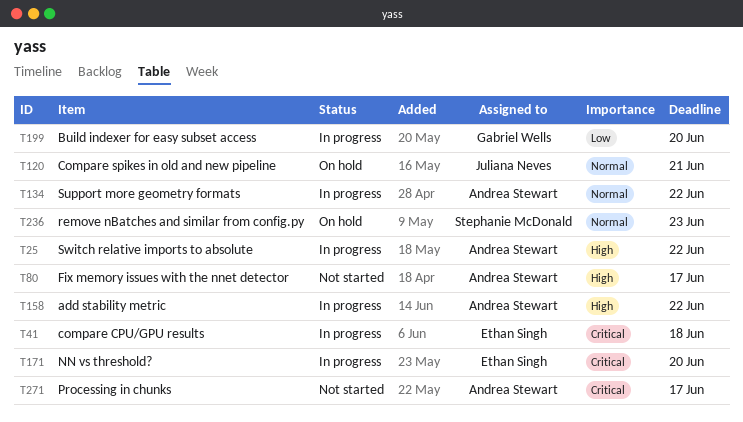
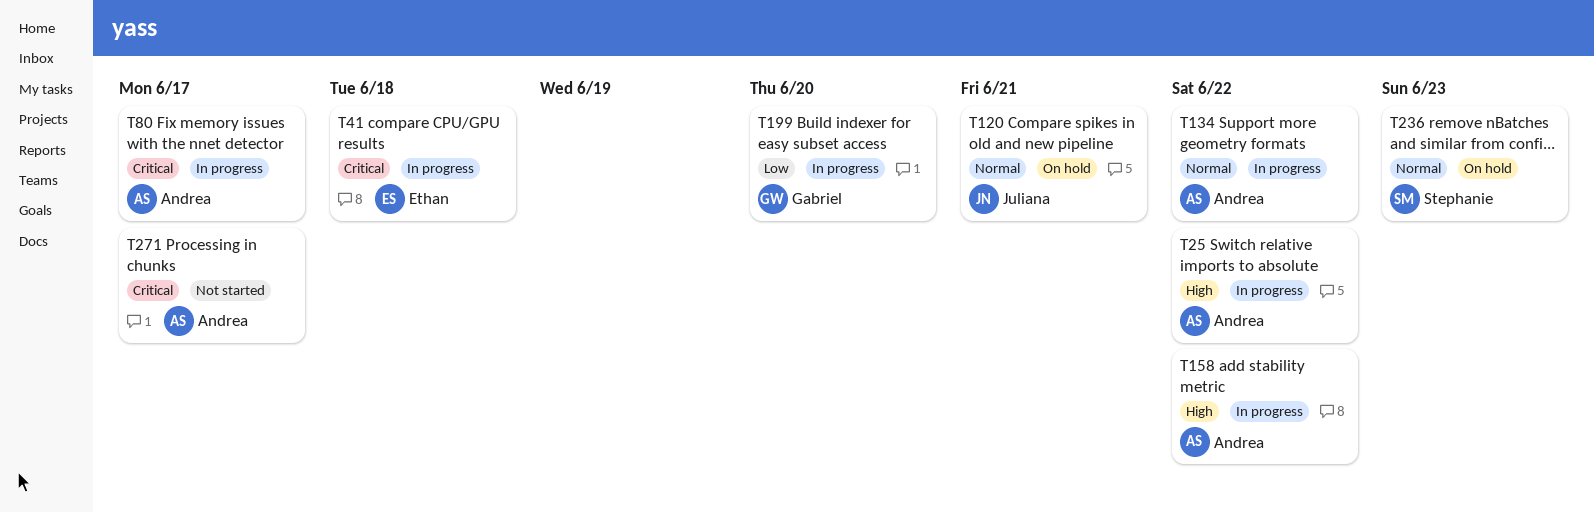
T80, status: Not started -> In progress
T80, priority: High -> Critical
T171: present -> none

